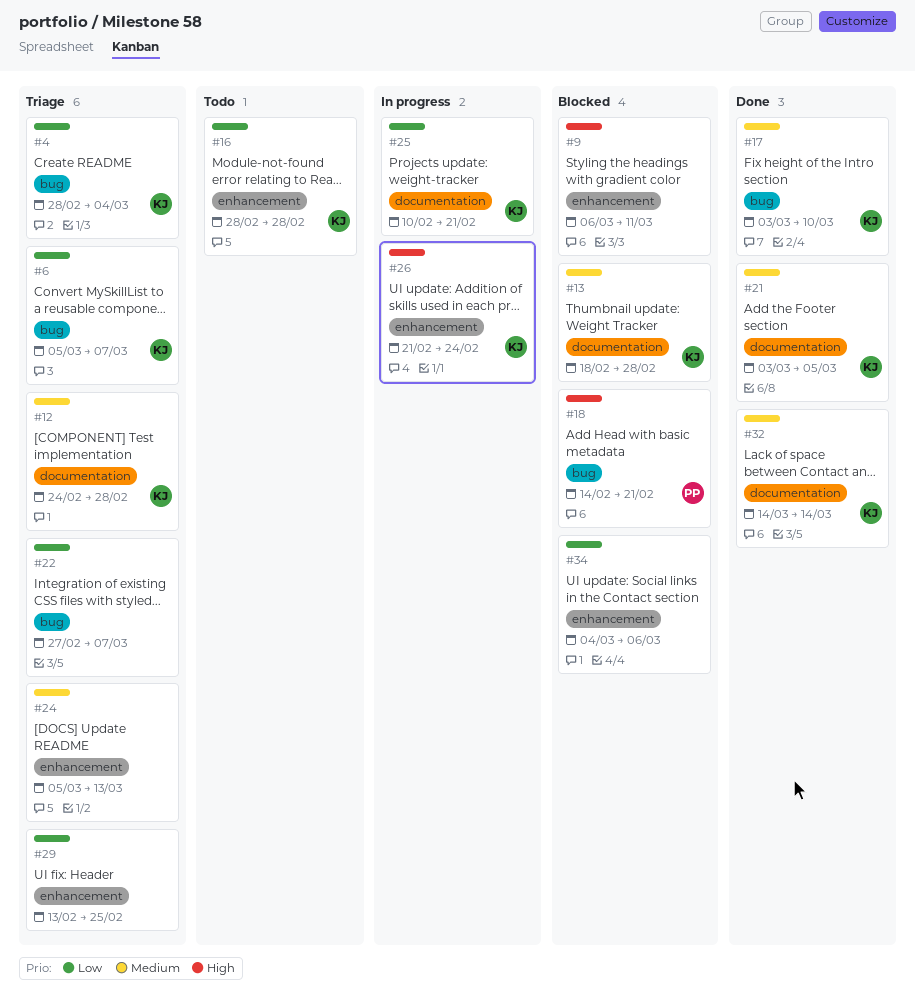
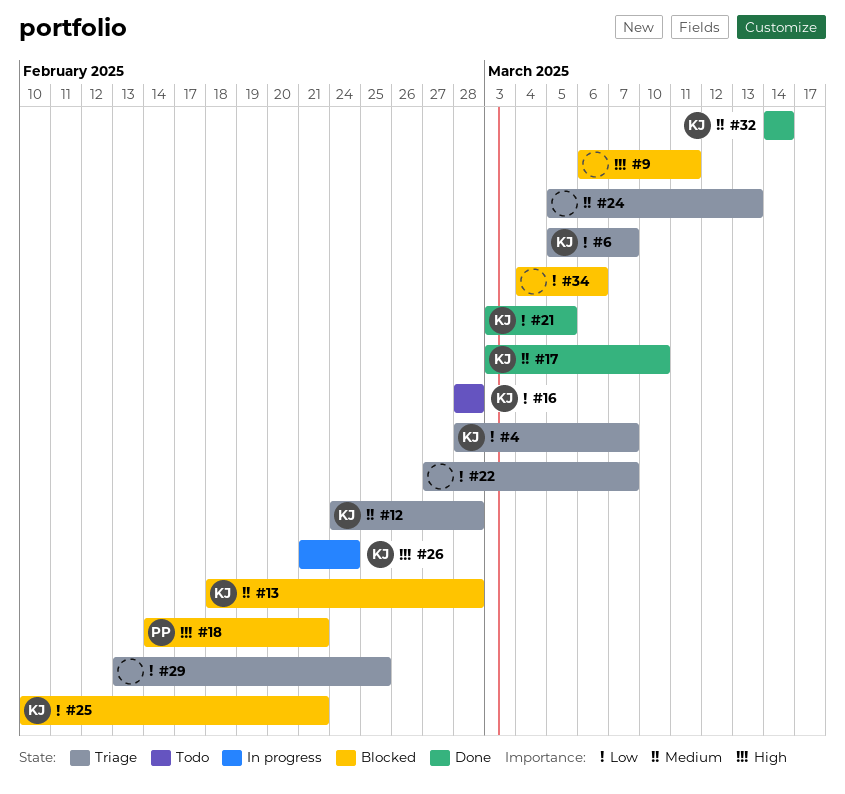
#4, due: Mar 4 -> Mar 7
#21, priority: Medium -> Low
#25, status: In progress -> Blocked

